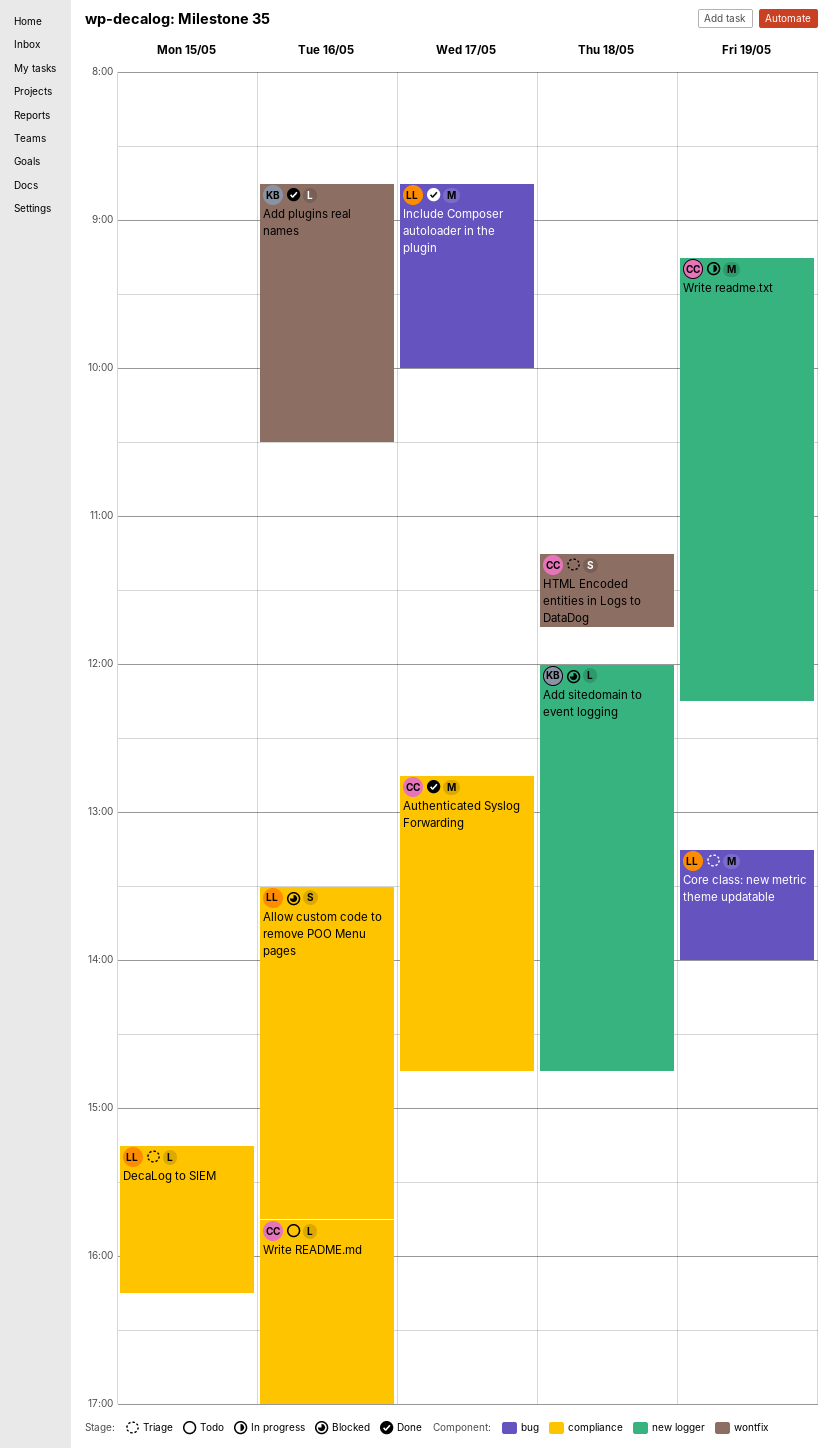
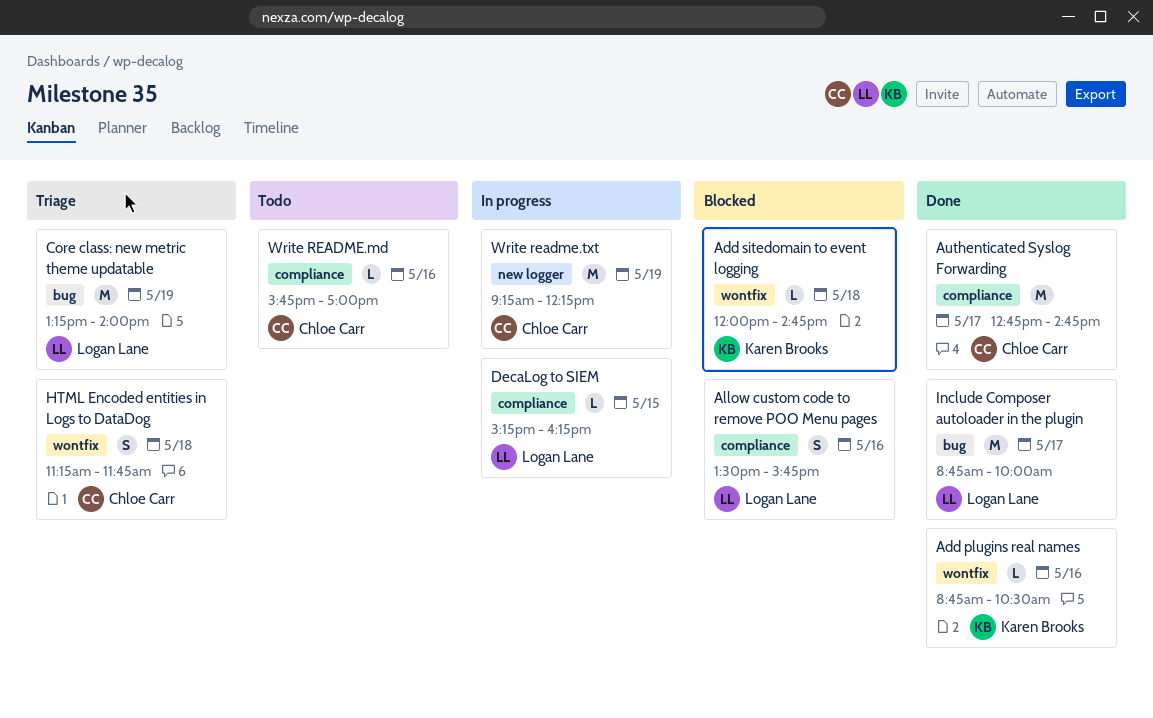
Add sitedomain to event logging, label: new logger -> wontfix
DecaLog to SIEM, status: Triage -> In progress

